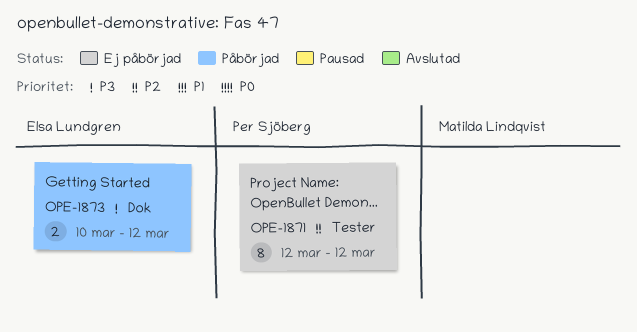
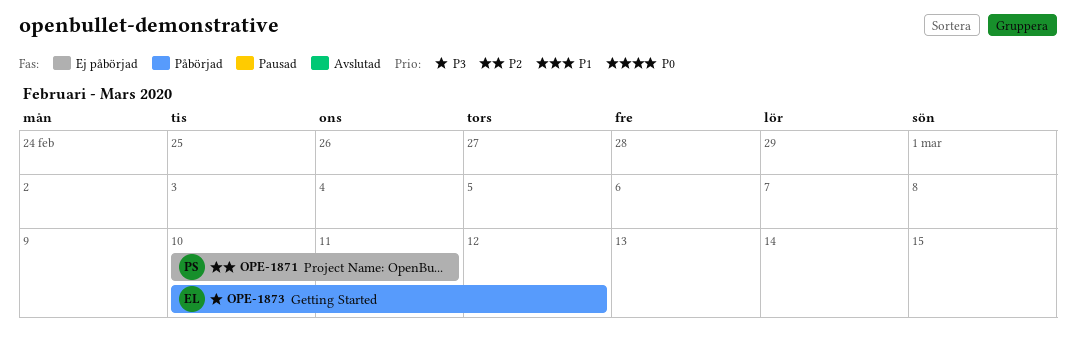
OPE-1871, start: Mar 12 -> Mar 10
OPE-1871, due: Mar 12 -> Mar 11

